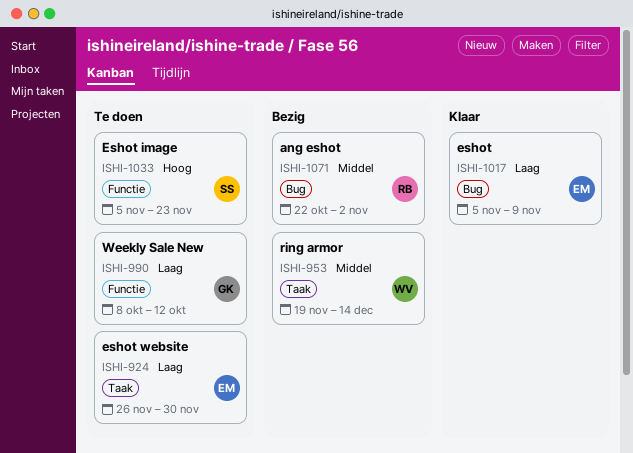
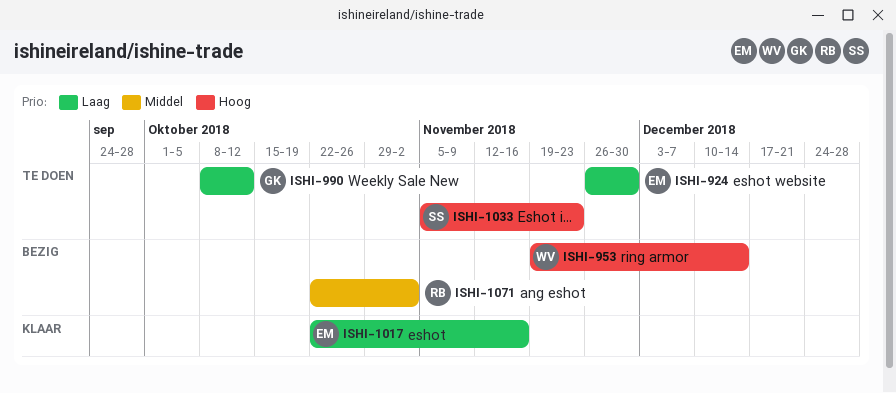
ISHI-953, priority: Middel -> Hoog
ISHI-1017, start: Nov 5 -> Oct 22
ISHI-1017, due: Nov 9 -> Nov 16

